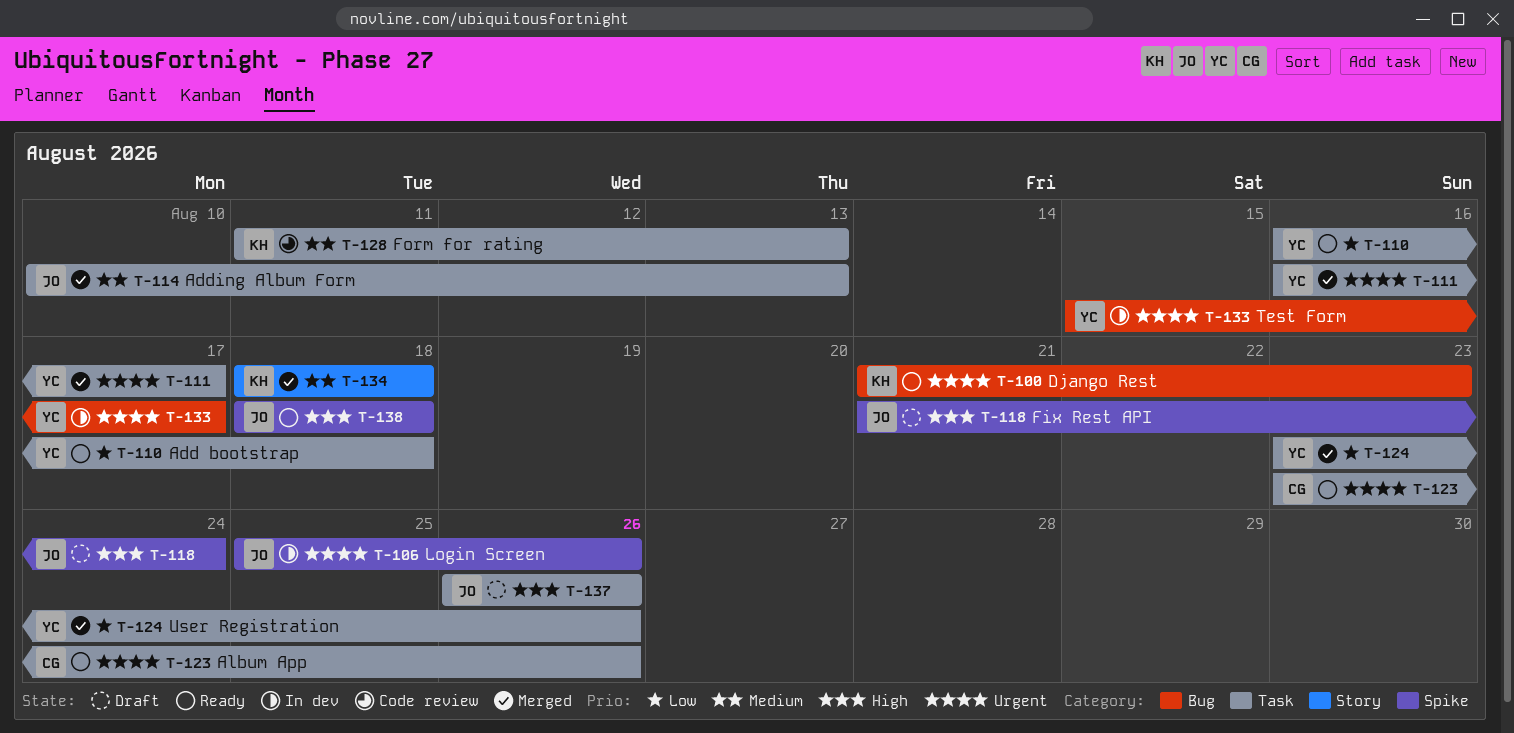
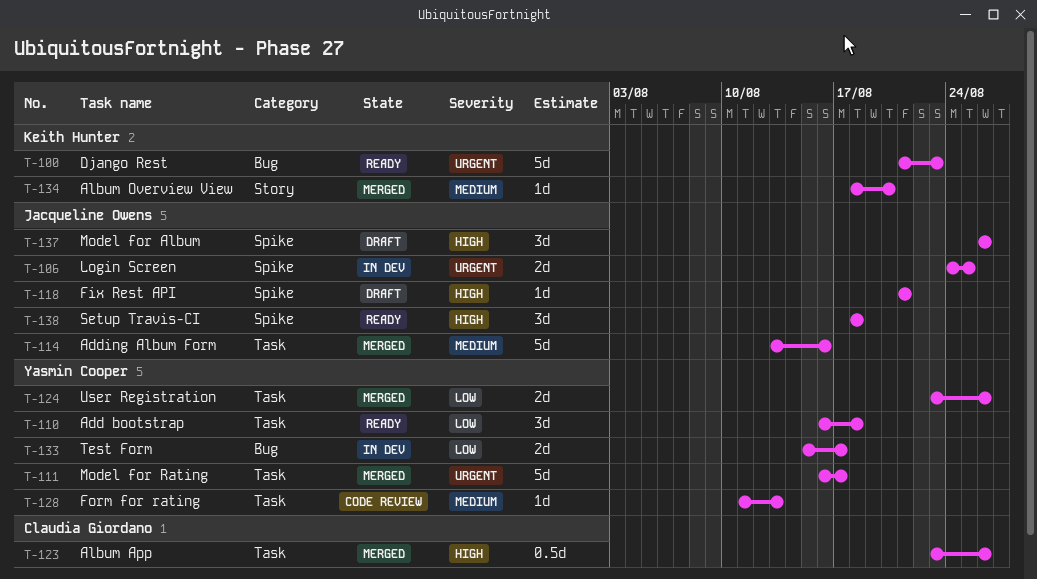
T-106, start: Aug 25 -> Aug 24
T-106, due: Aug 26 -> Aug 25
T-114, start: Aug 10 -> Aug 13
T-114, due: Aug 13 -> Aug 16
T-118, due: Aug 24 -> Aug 21
T-123, status: Ready -> Merged
T-123, priority: Urgent -> High
T-128, owner: Keith Hunter -> Yasmin Cooper
T-133, priority: Urgent -> Low
T-134, due: Aug 18 -> Aug 20
T-137, label: Task -> Spike

